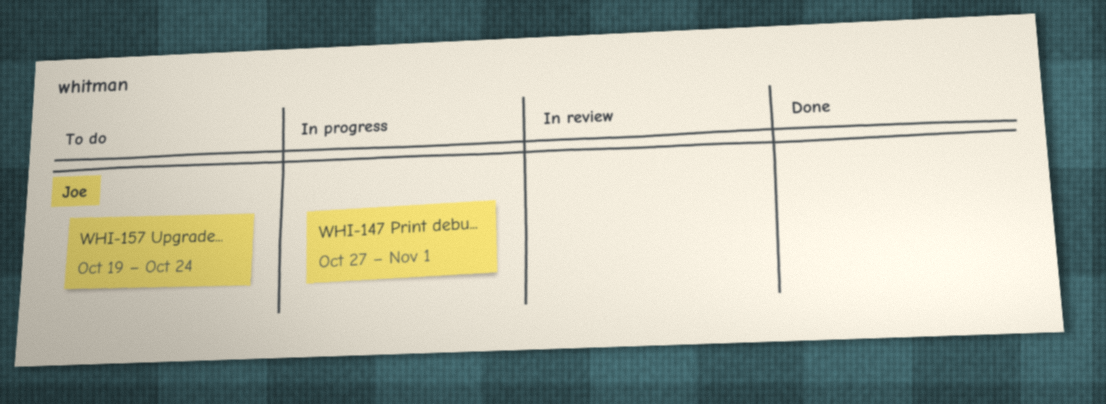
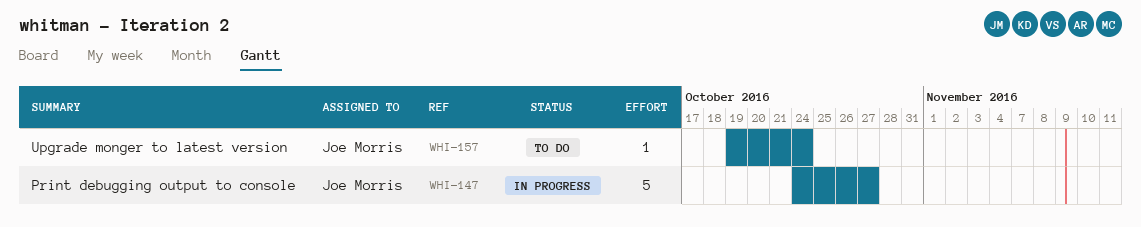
WHI-147, start: Oct 27 -> Oct 24
WHI-147, due: Nov 1 -> Oct 27

